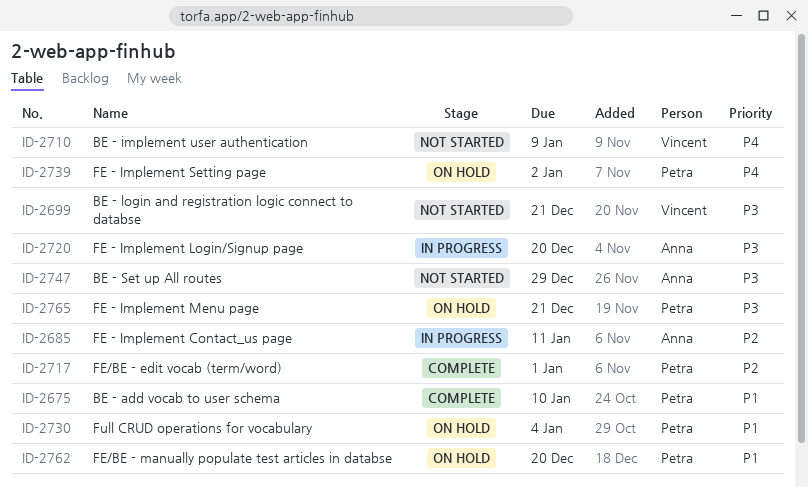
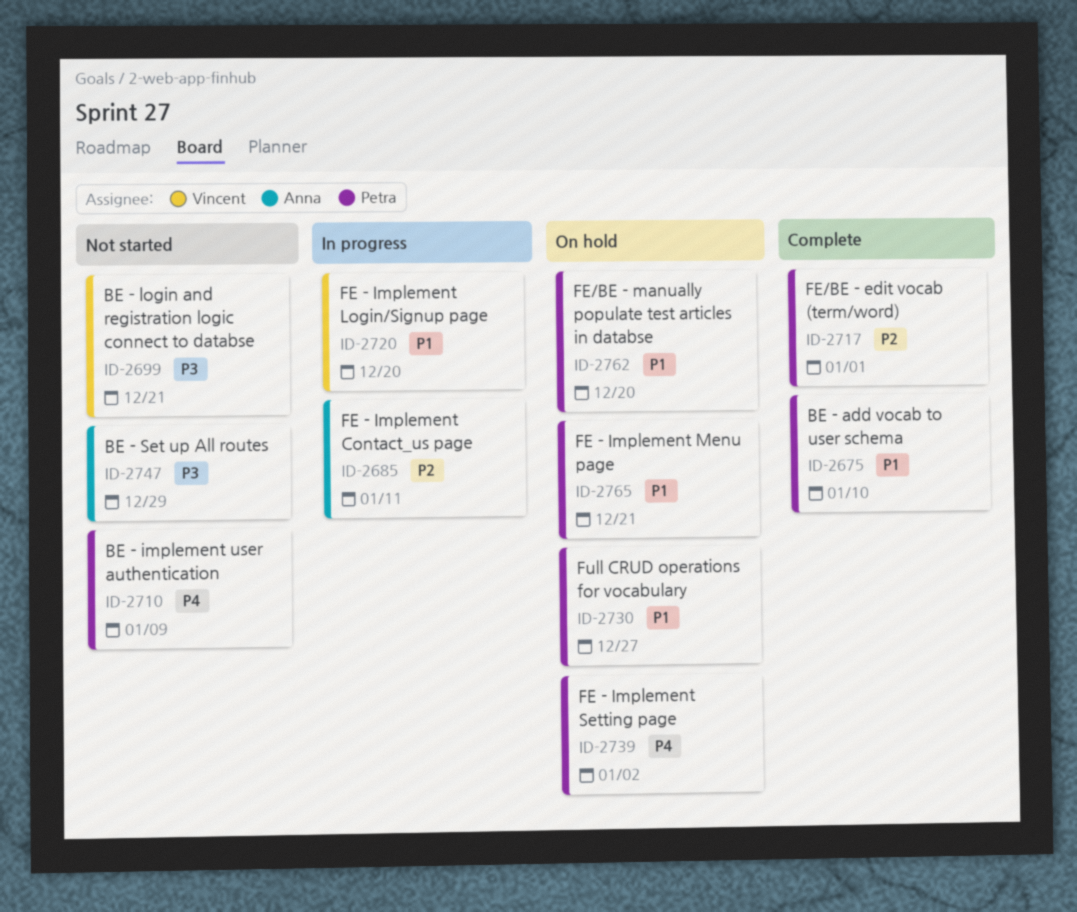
ID-2710, owner: Vincent -> Petra
ID-2720, owner: Anna -> Vincent
ID-2720, priority: P3 -> P1
ID-2730, due: Jan 4 -> Dec 27
ID-2765, priority: P3 -> P1

